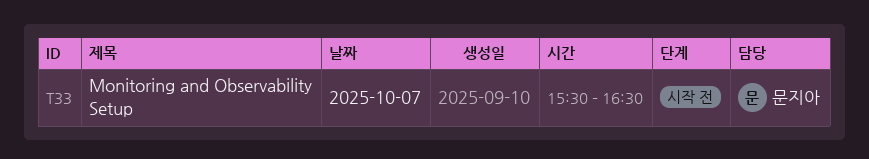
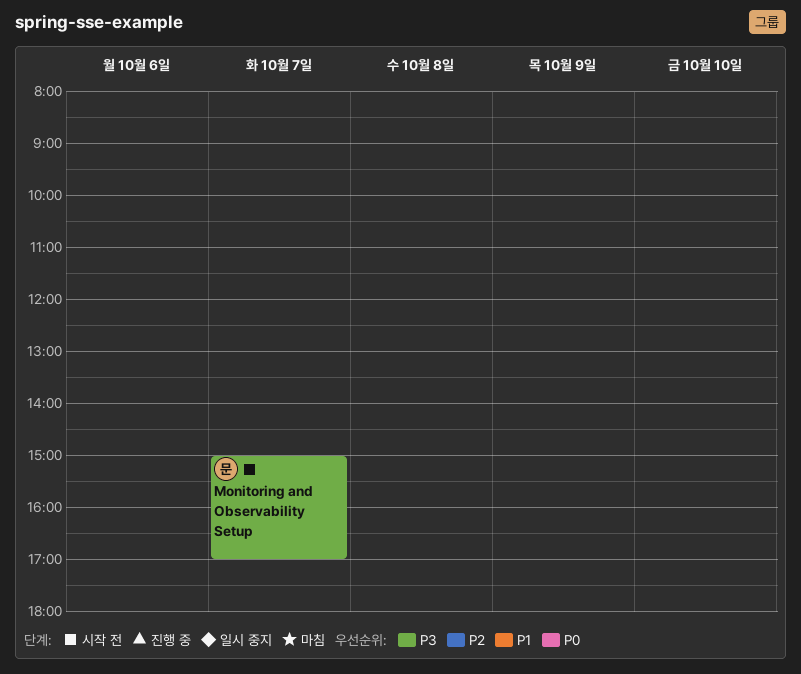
Monitoring and Observability Setup, begins: 15:30 -> 15:00
Monitoring and Observability Setup, ends: 16:30 -> 17:00

